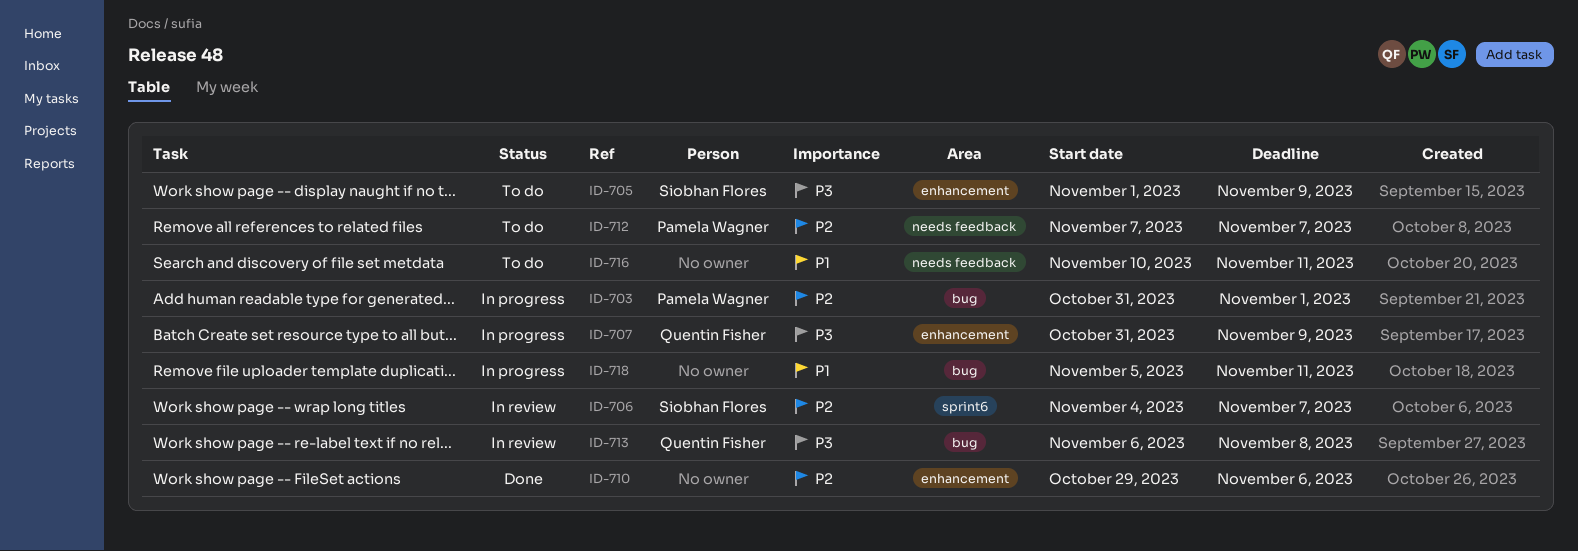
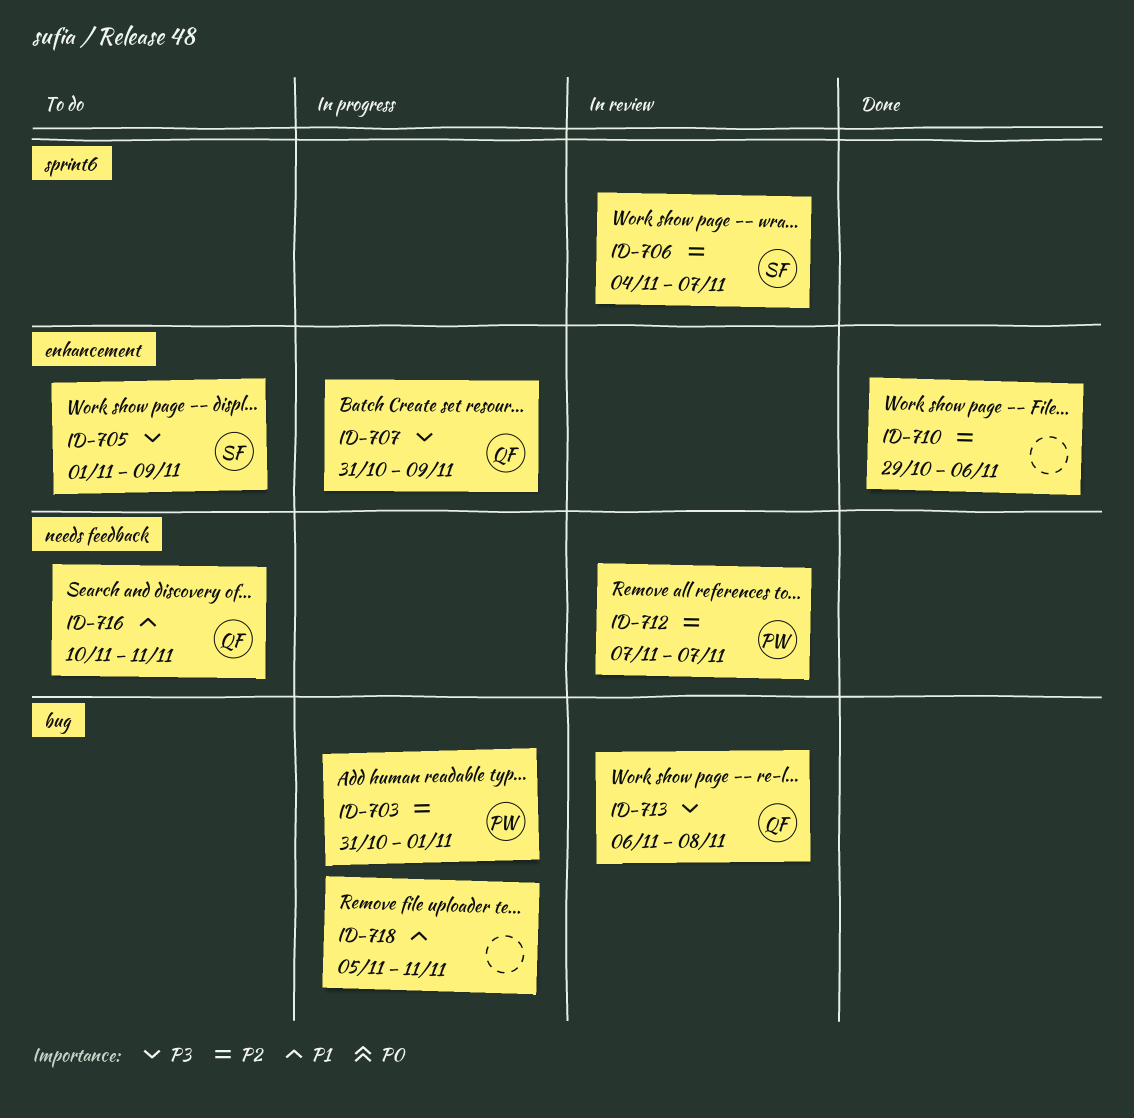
ID-712, status: To do -> In review
ID-716, owner: none -> Quentin Fisher

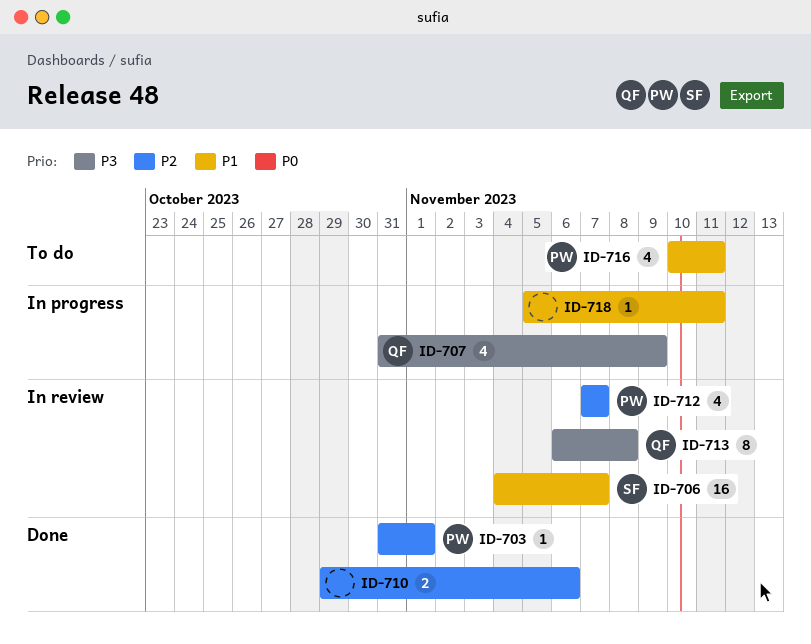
ID-703, status: In progress -> Done
ID-705: present -> none
ID-706, priority: P2 -> P1
ID-716, owner: QF -> PW

